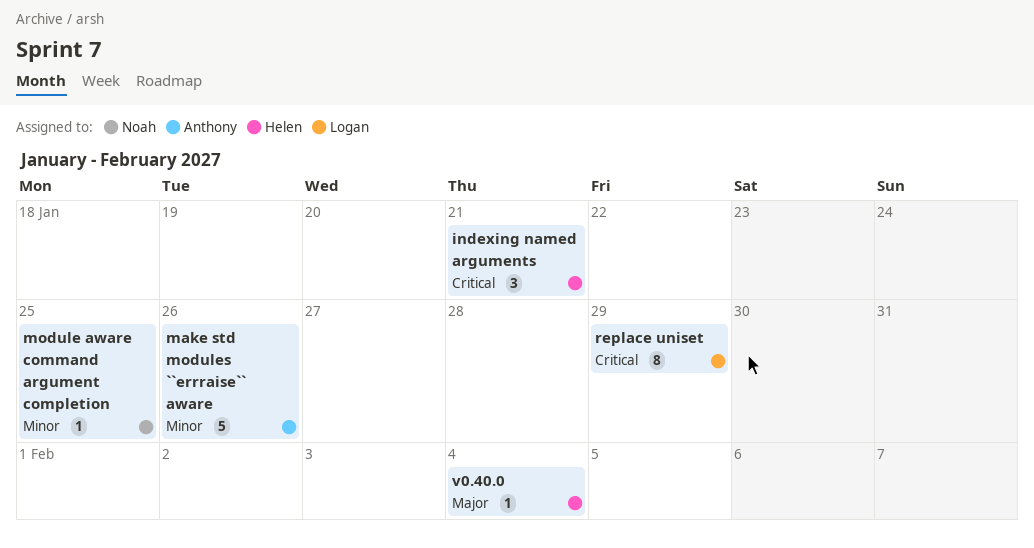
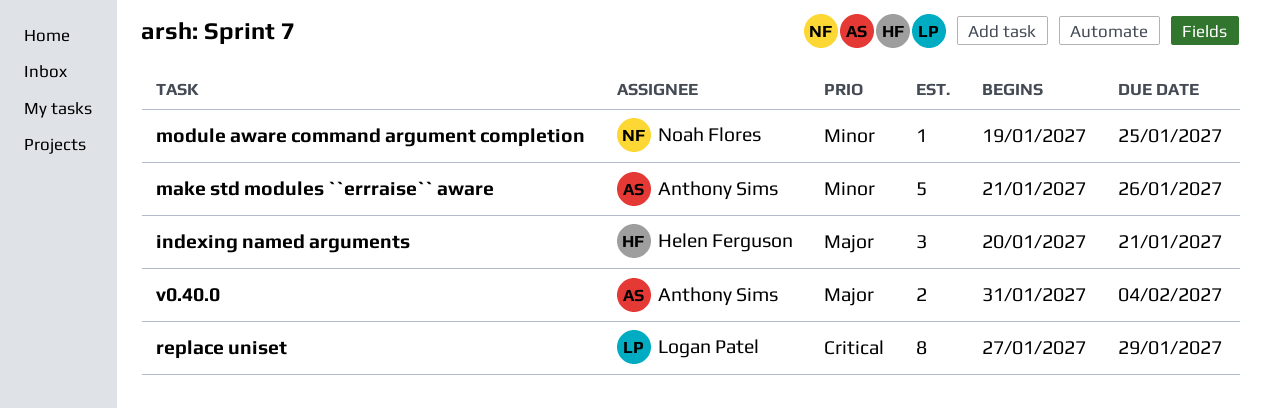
indexing named arguments, priority: Critical -> Major
v0.40.0, owner: Helen Ferguson -> Anthony Sims
v0.40.0, estimate: 1 -> 2

